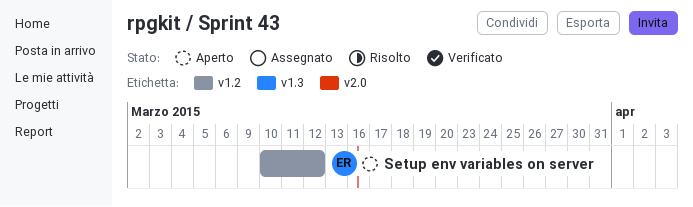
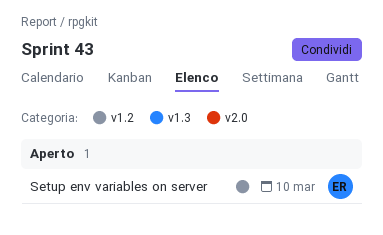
Setup env variables on server, due: Mar 12 -> Mar 10

